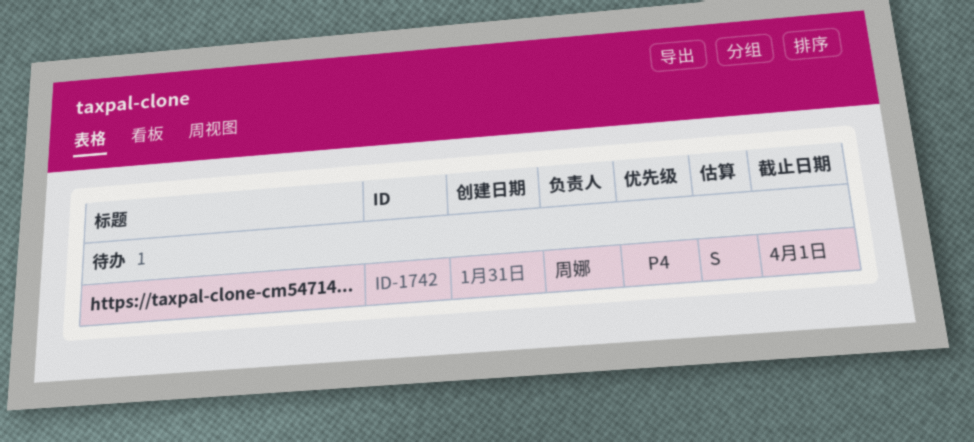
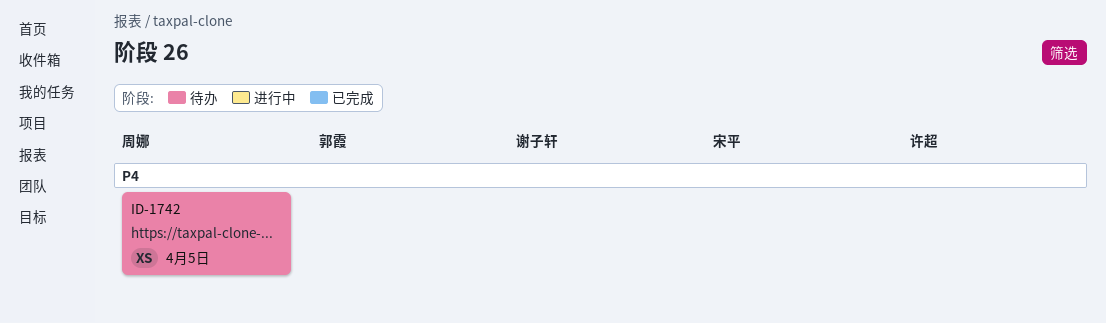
ID-1742, estimate: S -> XS
ID-1742, due: Apr 1 -> Apr 5

